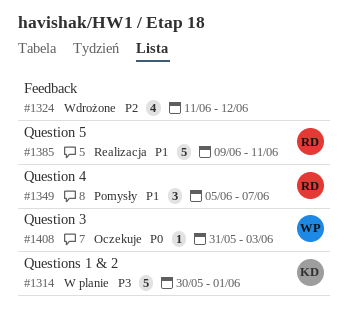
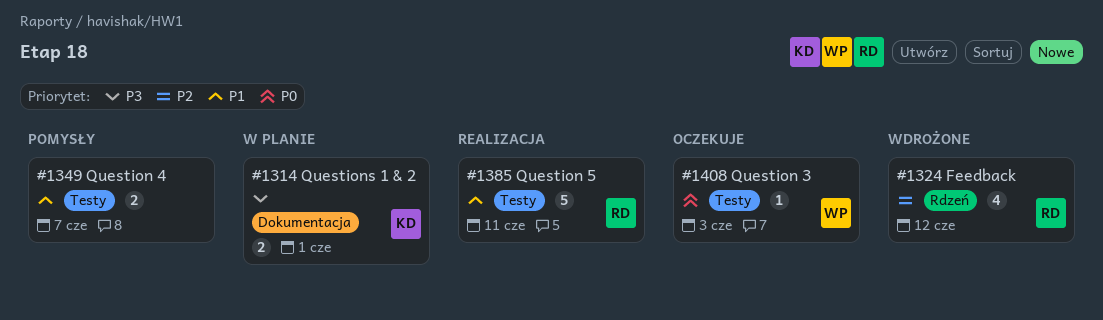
#1314, estimate: 5 -> 2
#1324, owner: none -> RD
#1349, owner: RD -> none
#1349, estimate: 3 -> 2

